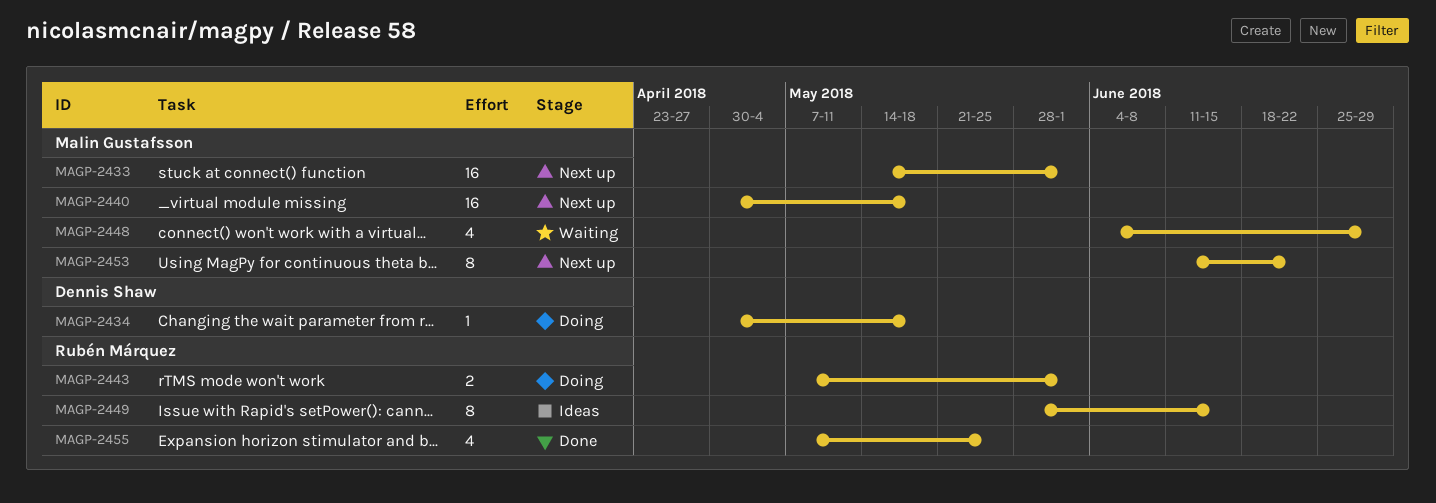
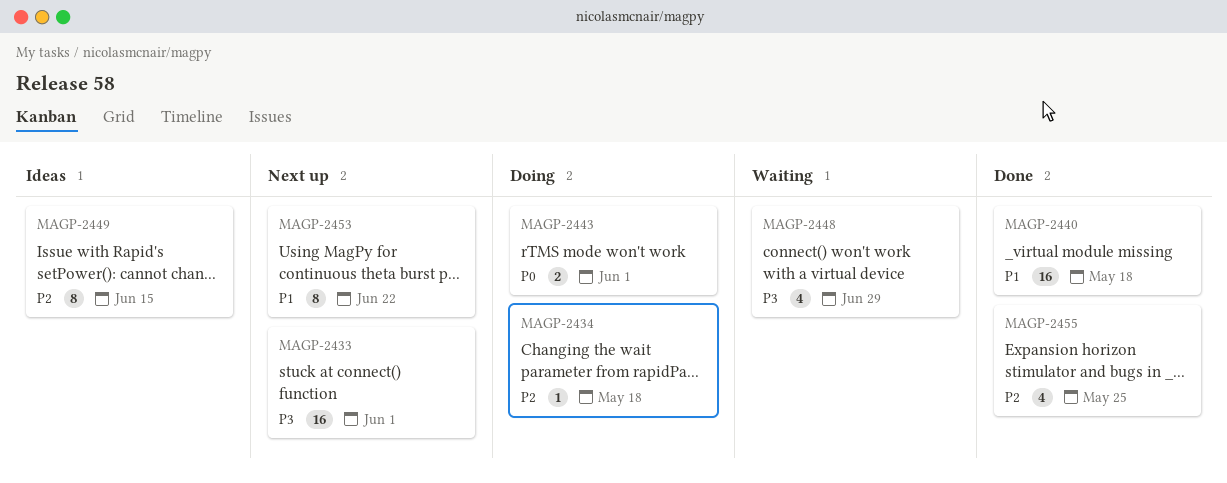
MAGP-2440, status: Next up -> Done

